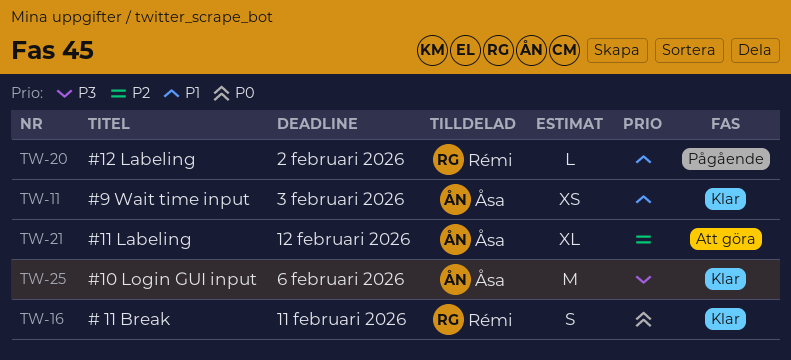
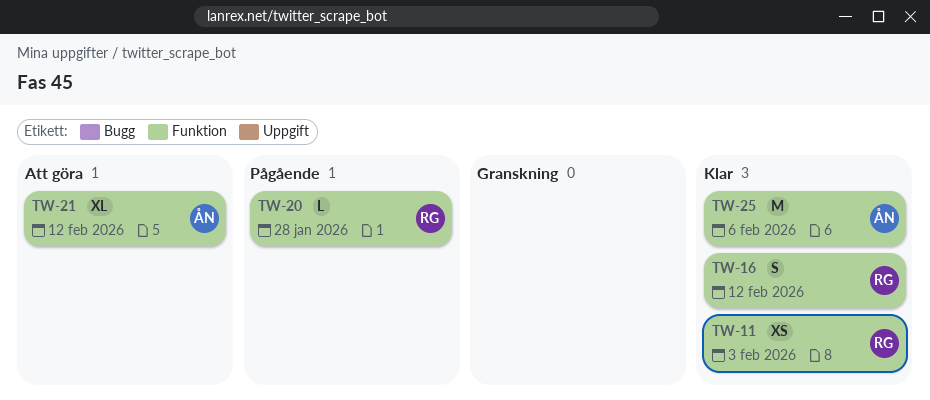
TW-11, owner: Åsa -> Rémi
TW-16, due: Feb 11 -> Feb 12
TW-20, due: Feb 2 -> Jan 28

